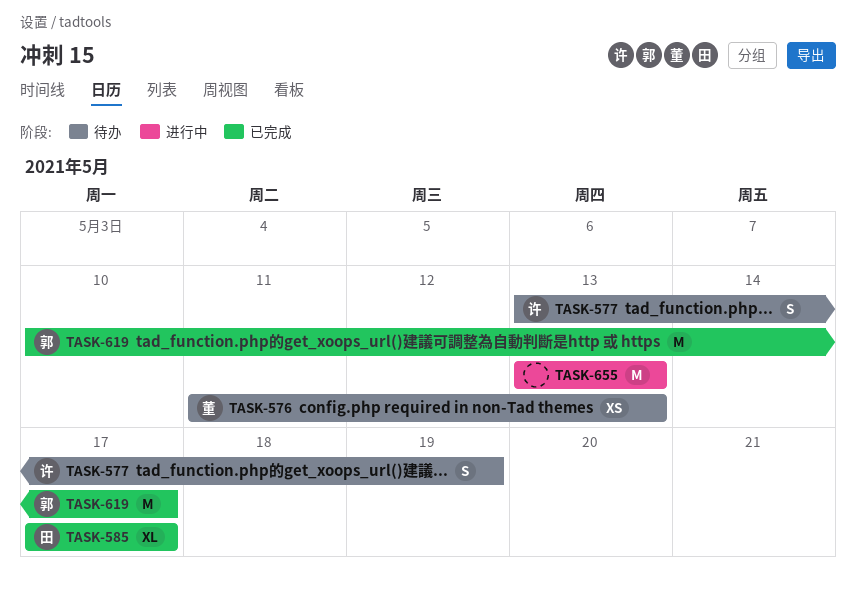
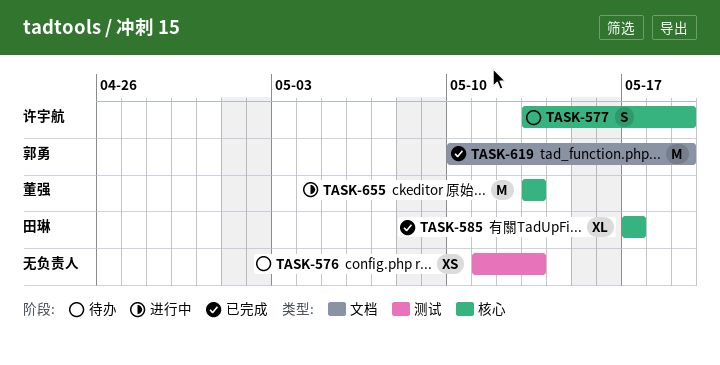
TASK-576, owner: 董强 -> none
TASK-619, due: May 17 -> May 19
TASK-655, owner: none -> 董强

